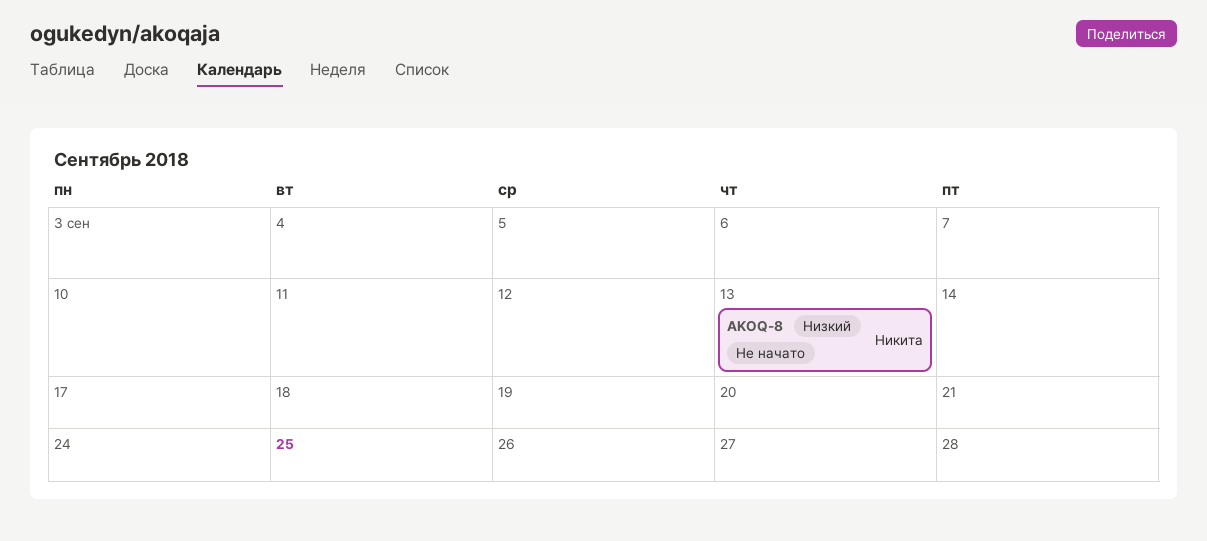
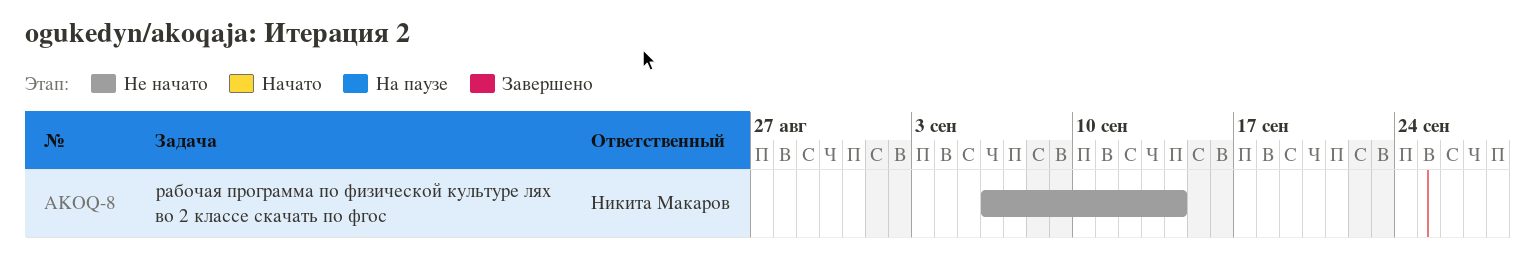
AKOQ-8, due: Sep 13 -> Sep 14

